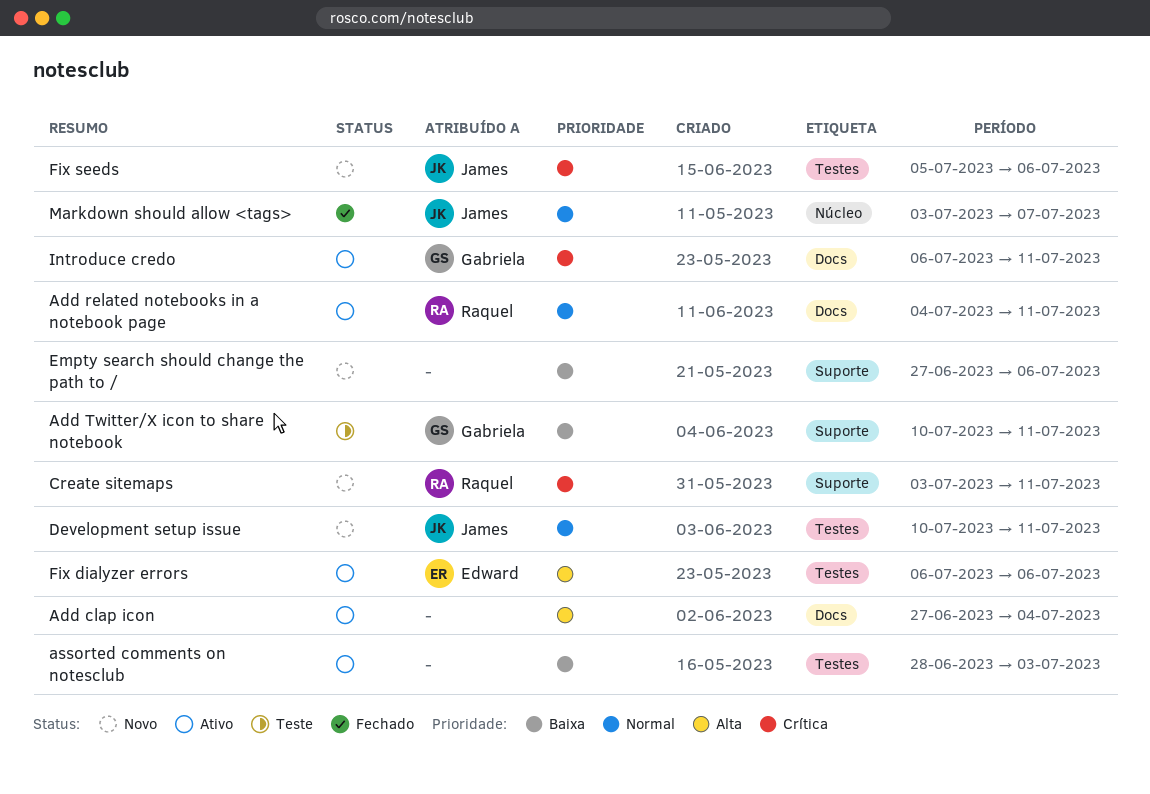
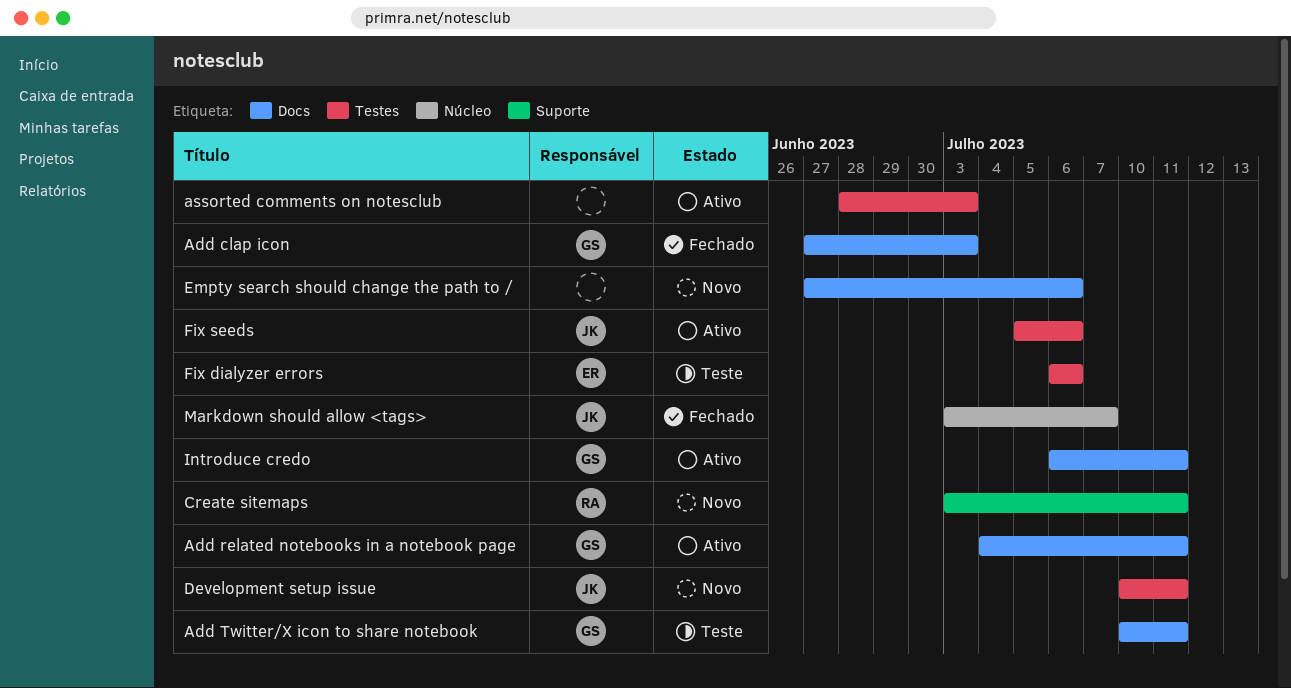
Add clap icon, status: Ativo -> Fechado
Add clap icon, owner: none -> Gabriela
Add clap icon, due: Jul 4 -> Jul 3
Add related notebooks in a notebook page, owner: Raquel -> Gabriela
Add Twitter/X icon to share notebook, label: Suporte -> Docs
Empty search should change the path to /, label: Suporte -> Docs
Fix dialyzer errors, status: Ativo -> Teste
Fix seeds, status: Novo -> Ativo

